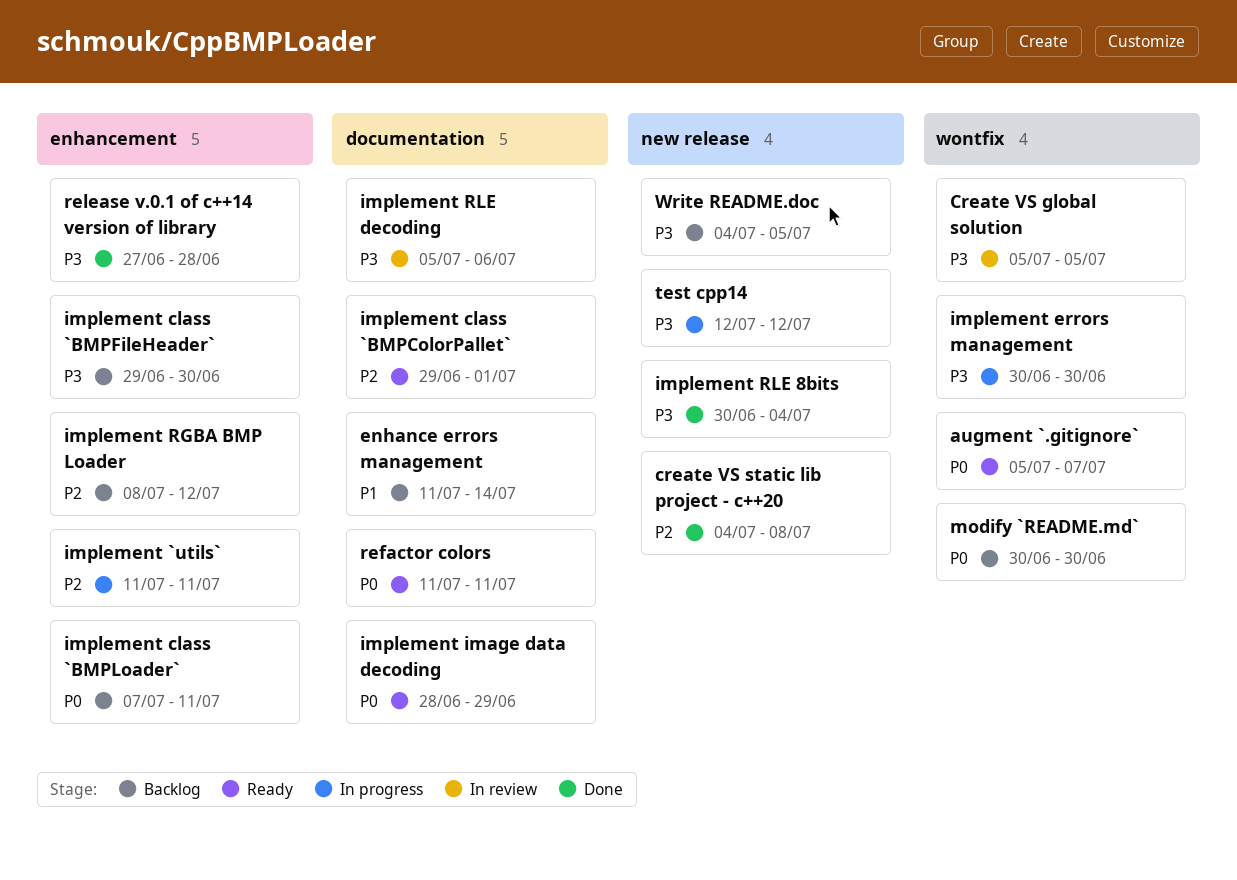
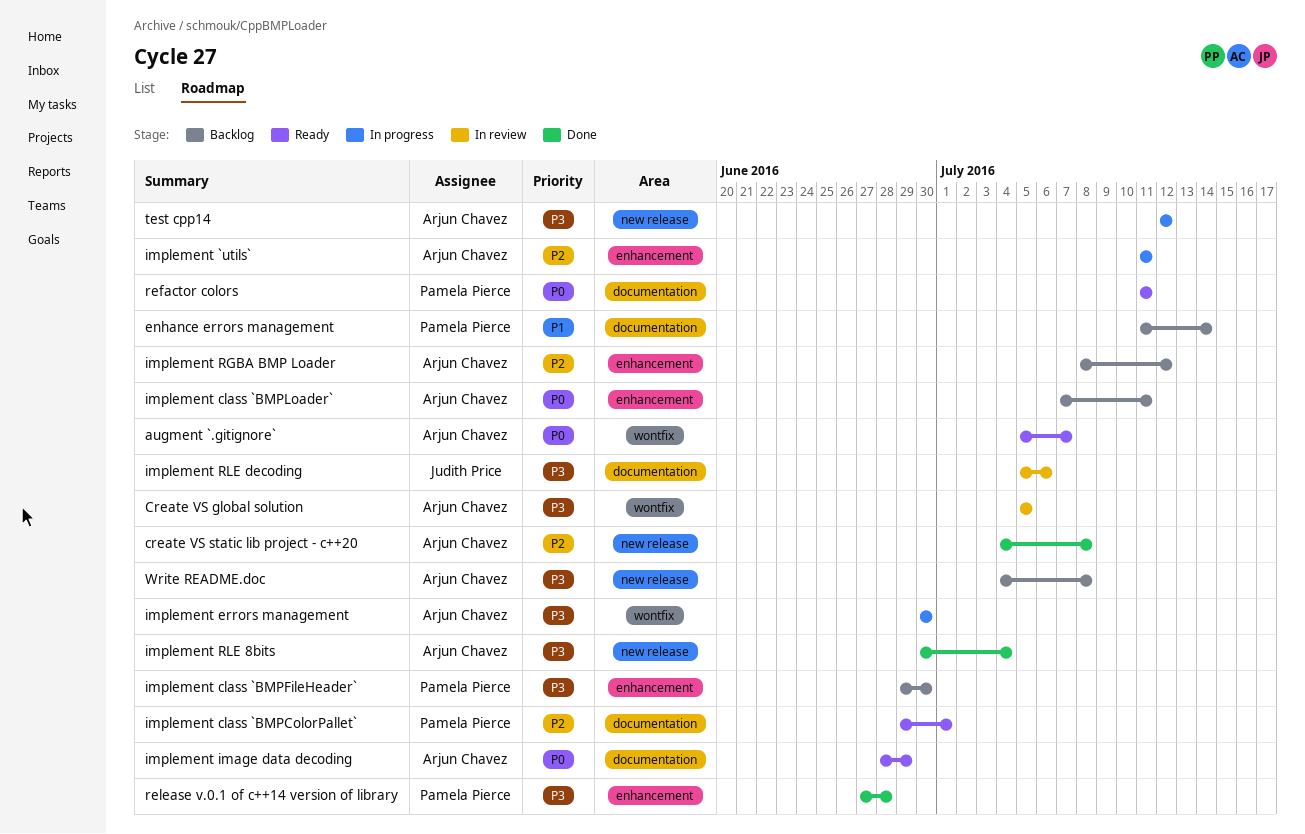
modify `README.md`: present -> none
Write README.doc, due: Jul 5 -> Jul 8

